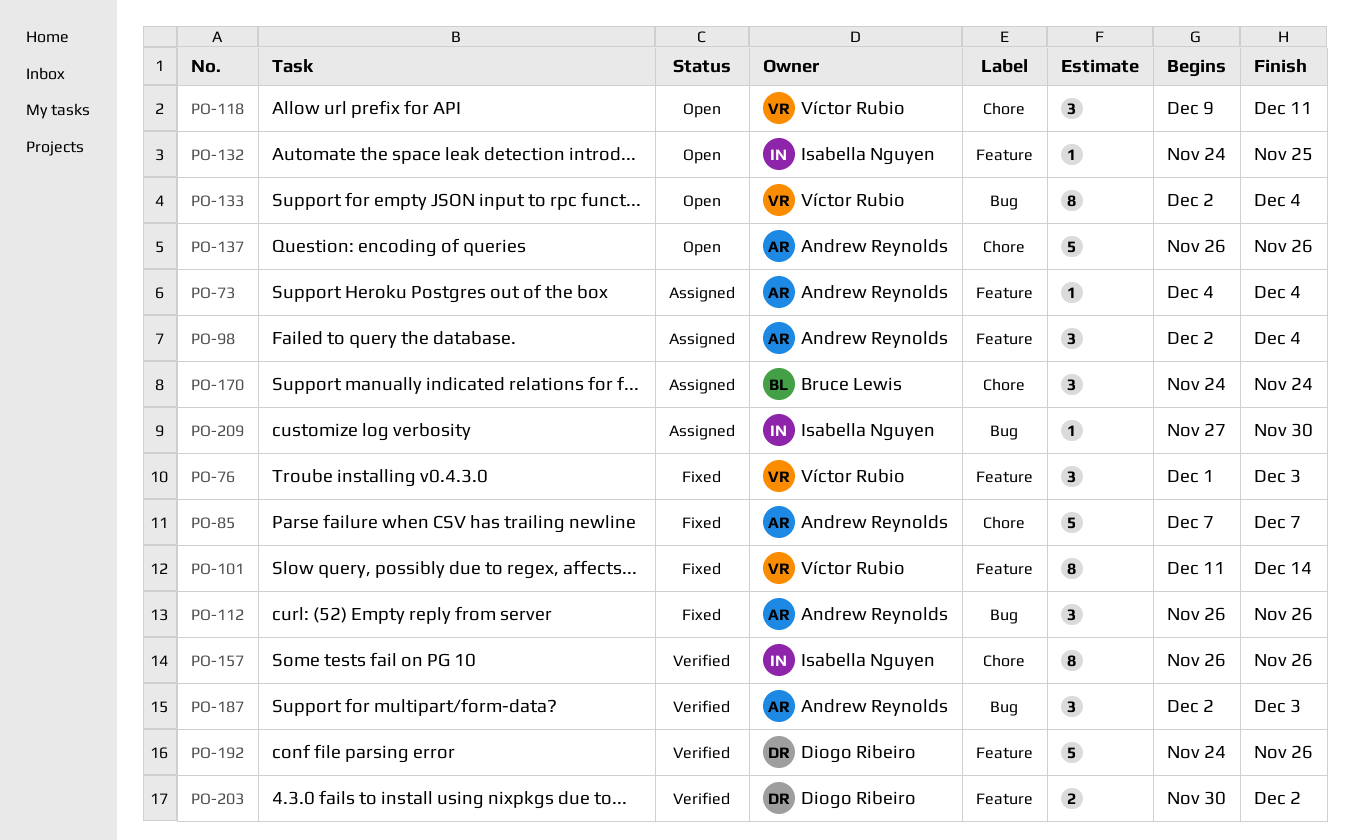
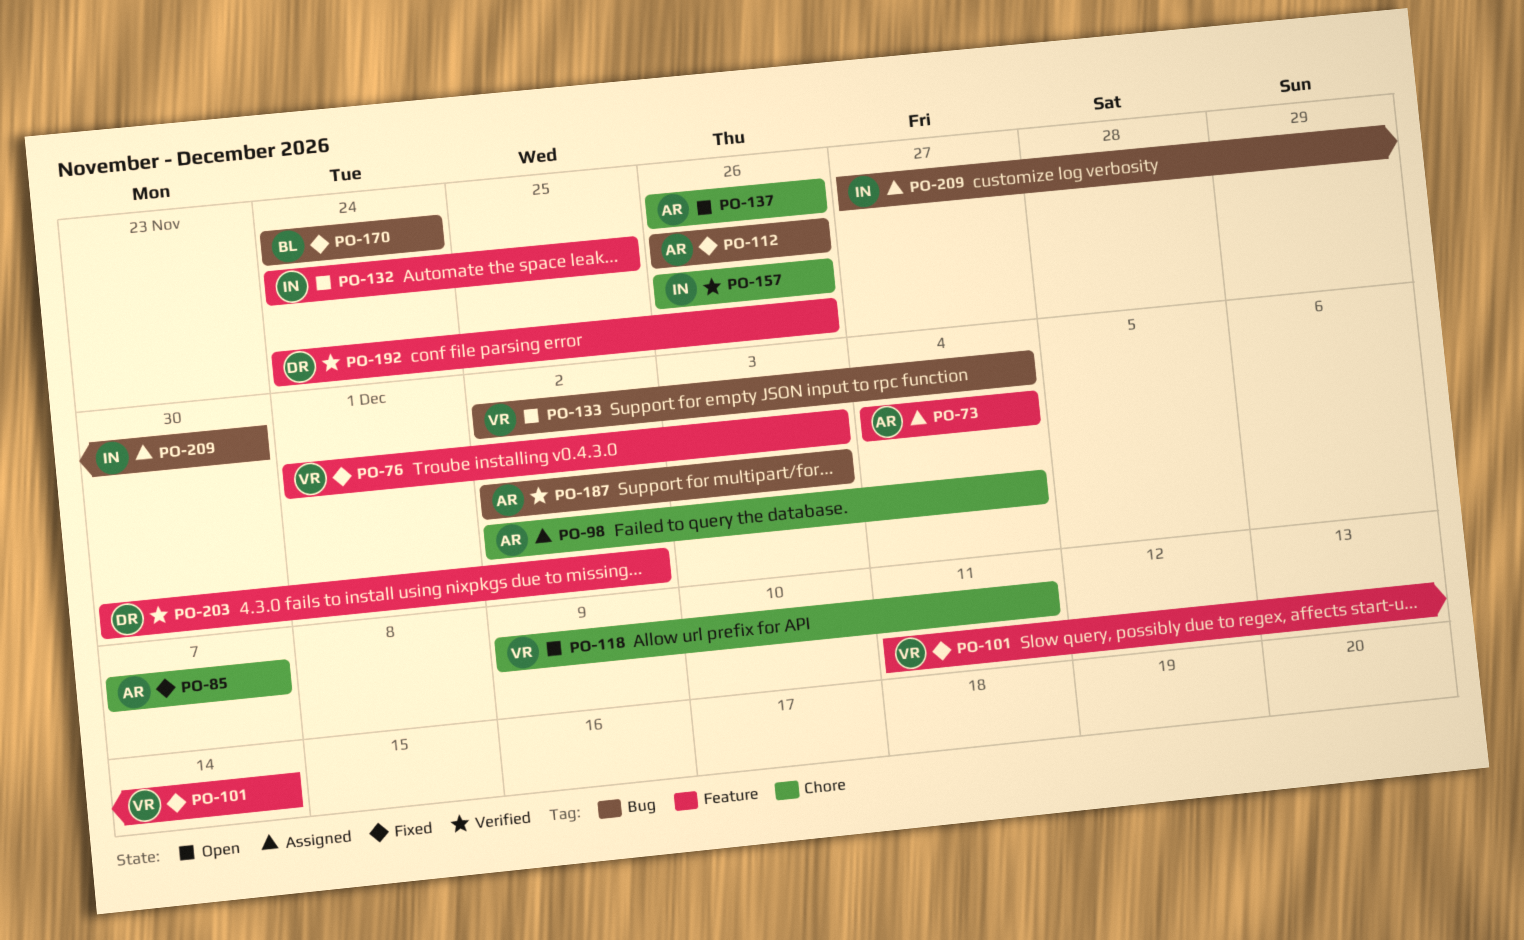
PO-98, label: Feature -> Chore
PO-170, status: Assigned -> Fixed
PO-170, label: Chore -> Bug

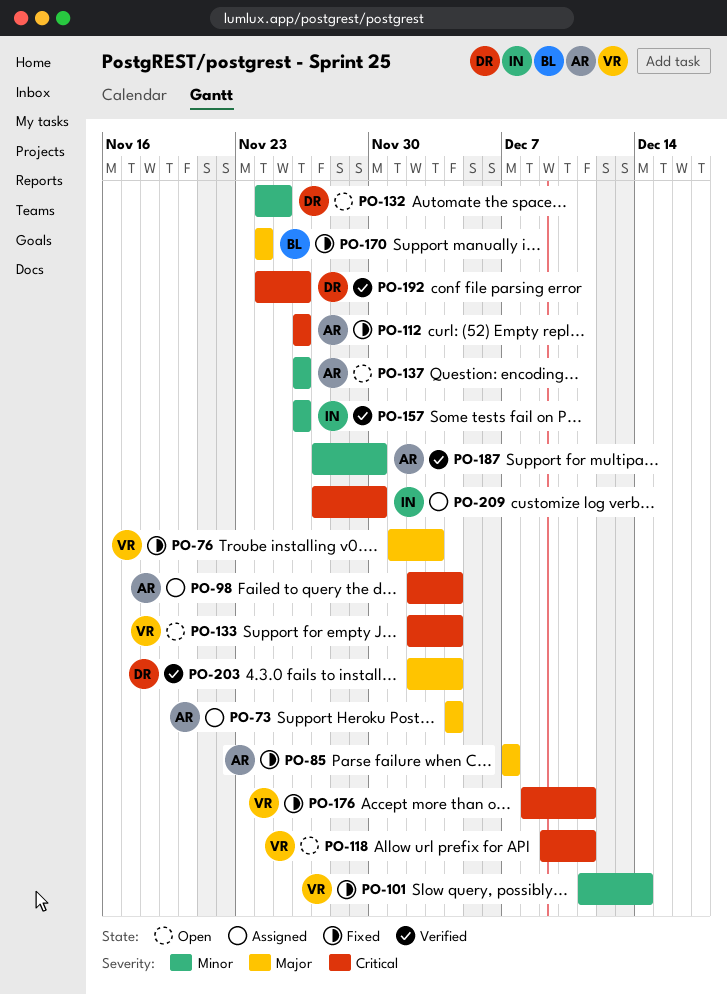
PO-132, owner: IN -> DR
PO-176: none -> present
PO-187, start: Dec 2 -> Nov 27
PO-187, due: Dec 3 -> Nov 30
PO-203, start: Nov 30 -> Dec 2
PO-203, due: Dec 2 -> Dec 4

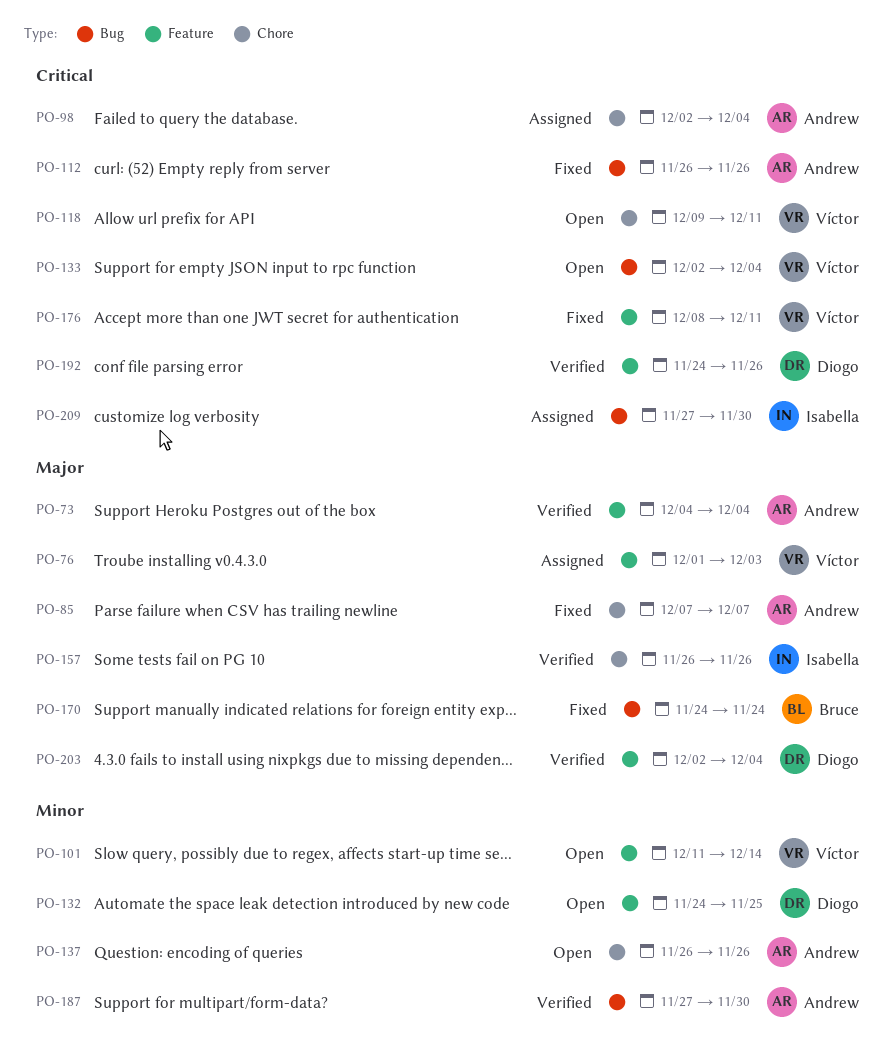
PO-73, status: Assigned -> Verified
PO-76, status: Fixed -> Assigned
PO-101, status: Fixed -> Open
PO-157, priority: Minor -> Major

